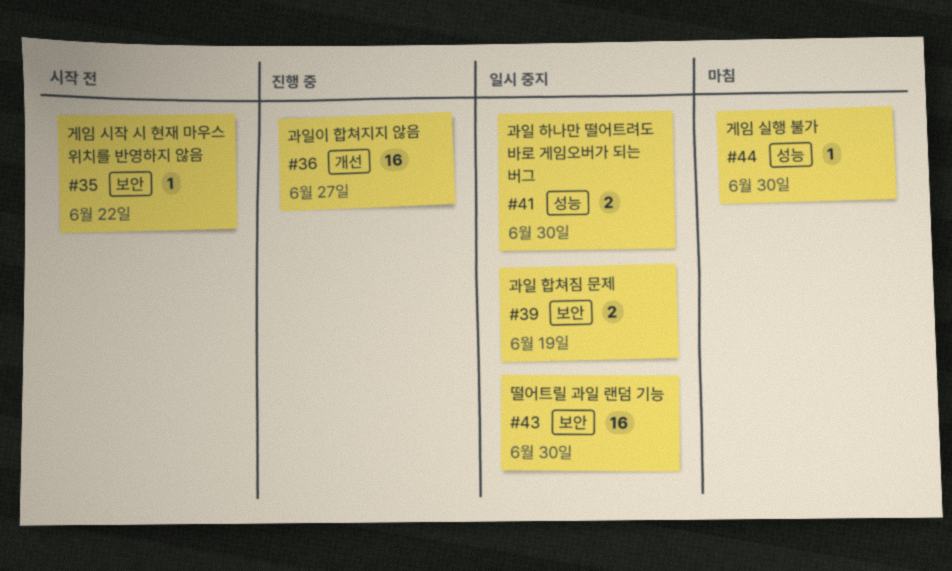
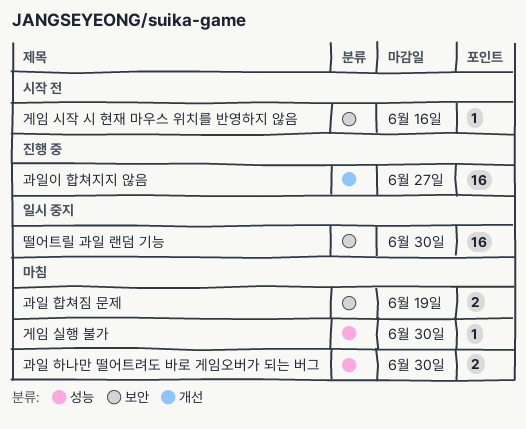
게임 시작 시 현재 마우스 위치를 반영하지 않음, due: Jun 22 -> Jun 16
과일 하나만 떨어트려도 바로 게임오버가 되는 버그, status: 일시 중지 -> 마침
과일 합쳐짐 문제, status: 일시 중지 -> 마침

